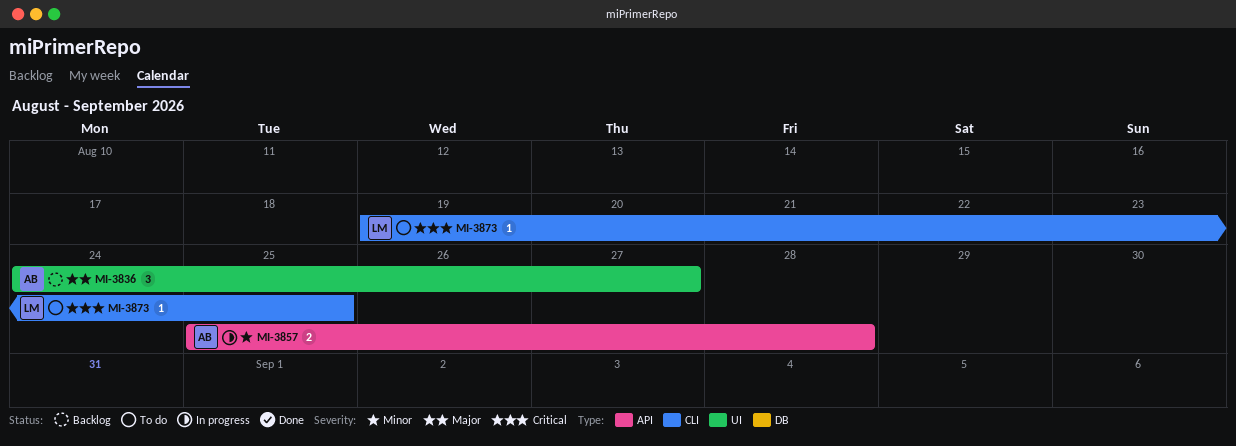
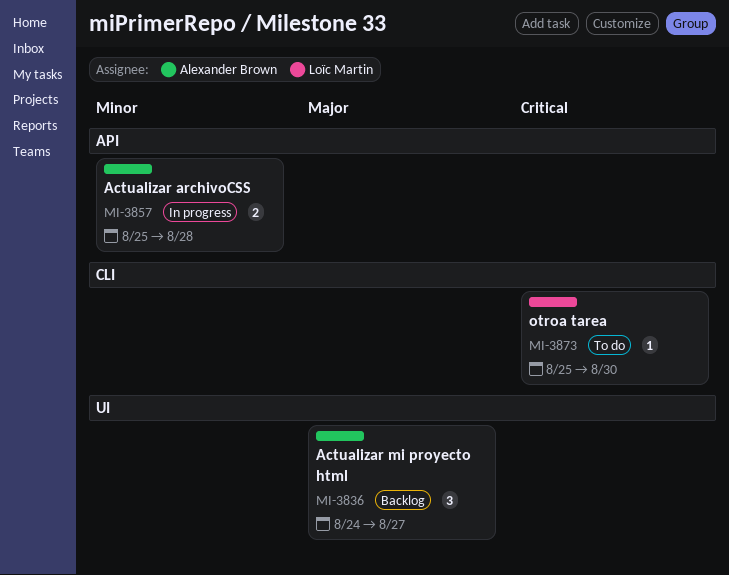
MI-3873, start: Aug 19 -> Aug 25
MI-3873, due: Aug 25 -> Aug 30

